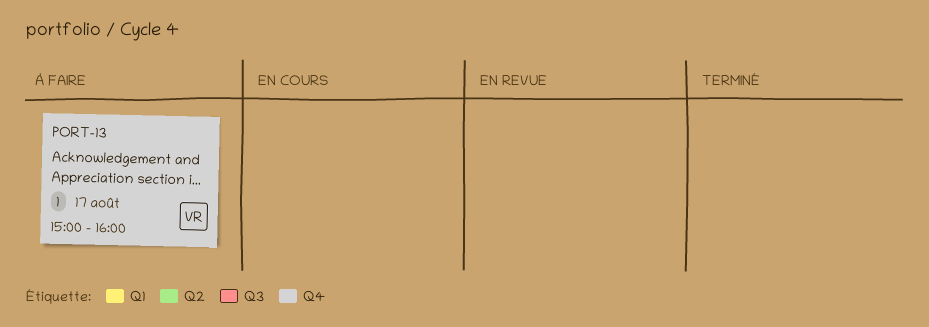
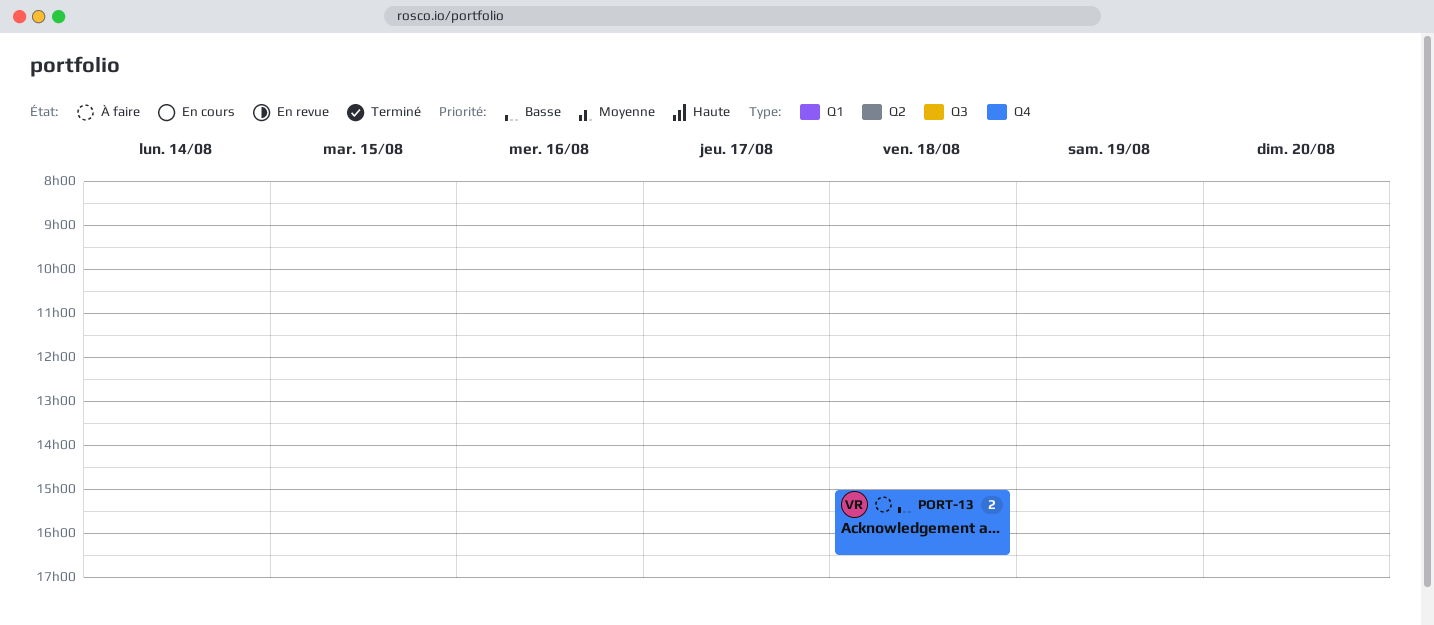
PORT-13, estimate: 1 -> 2
PORT-13, day: Aug 17 -> Aug 18
PORT-13, ends: 16:00 -> 16:30

